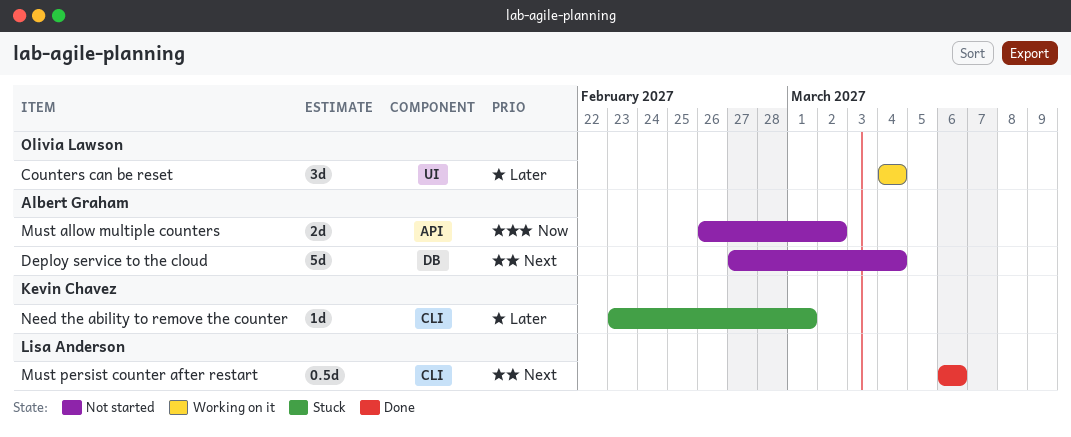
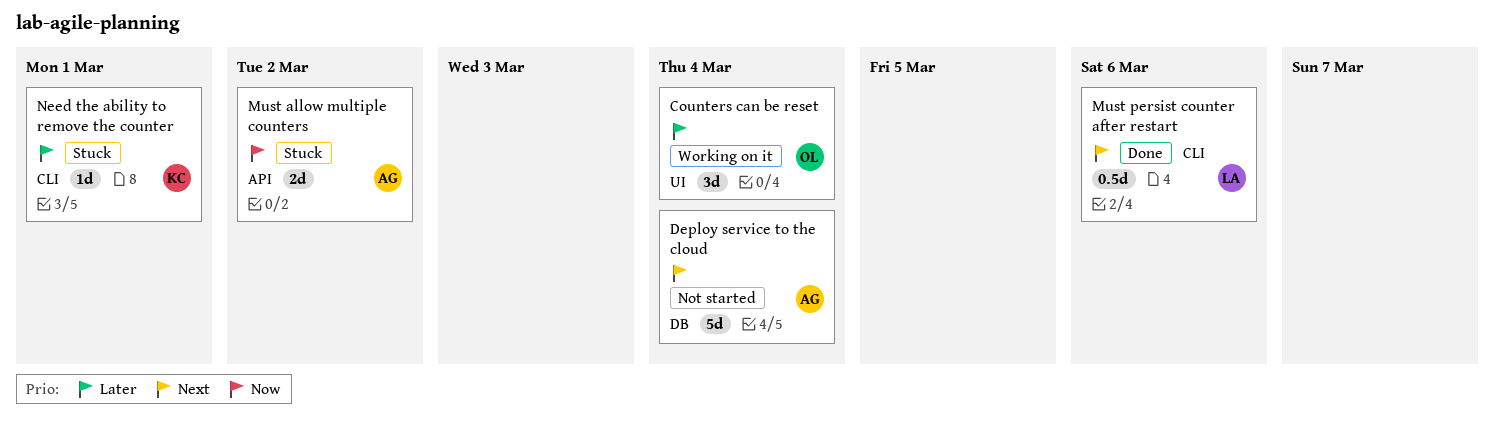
Must allow multiple counters, status: Not started -> Stuck

